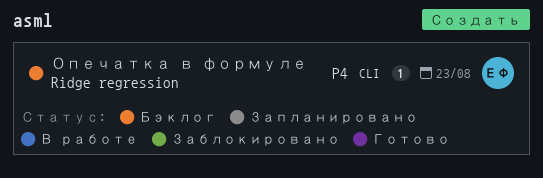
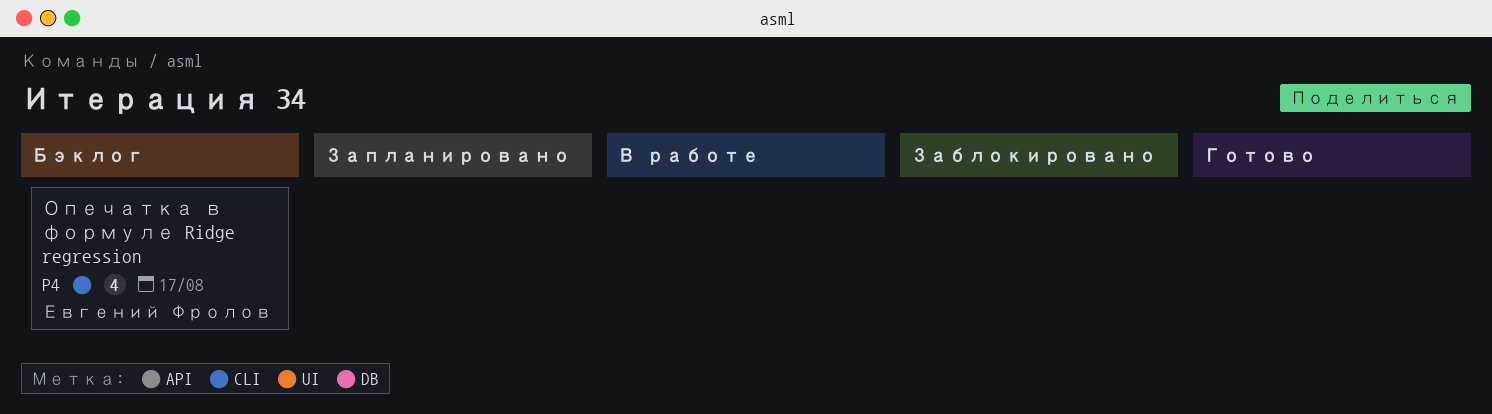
Опечатка в формуле Ridge regression, estimate: 1 -> 4
Опечатка в формуле Ridge regression, due: Aug 23 -> Aug 17

